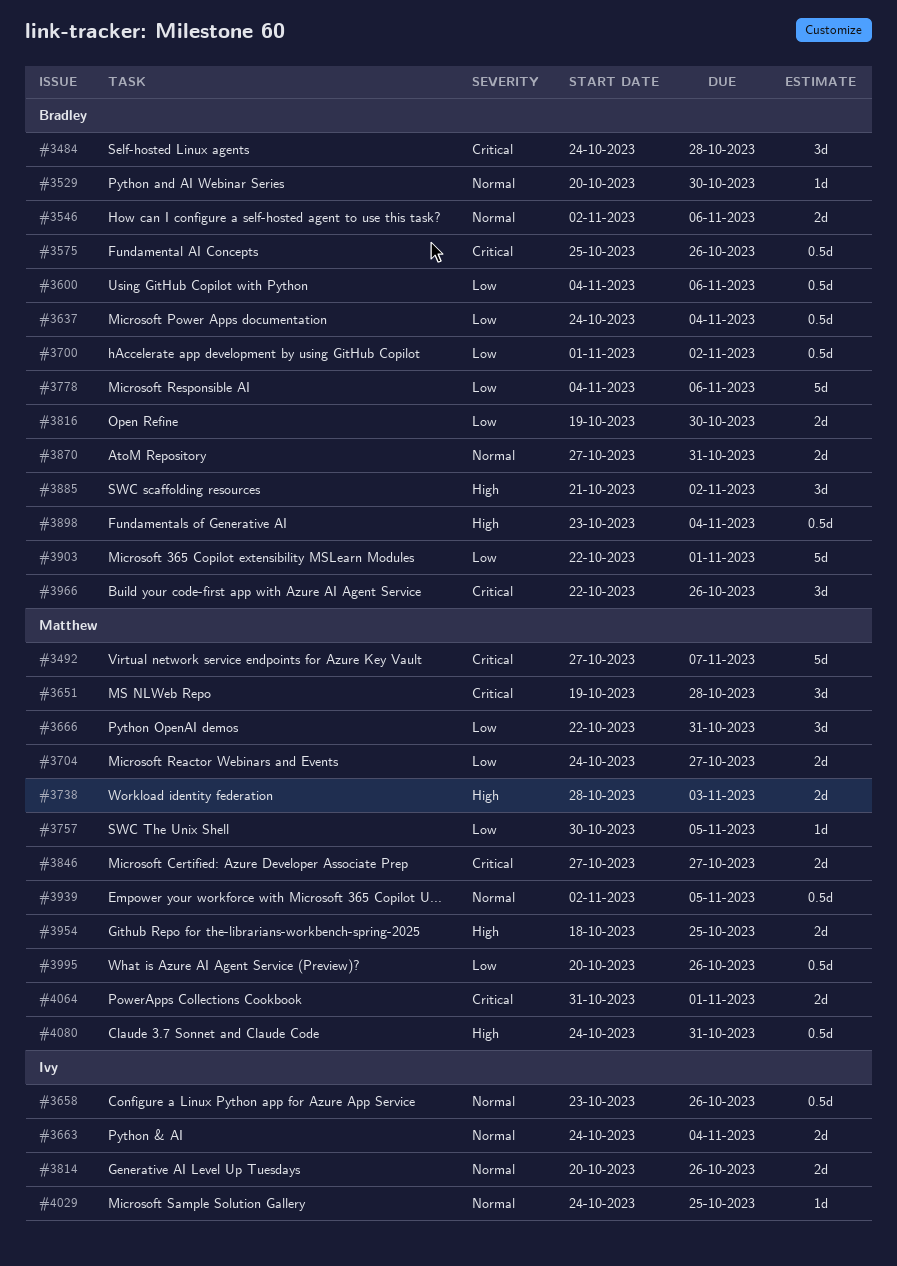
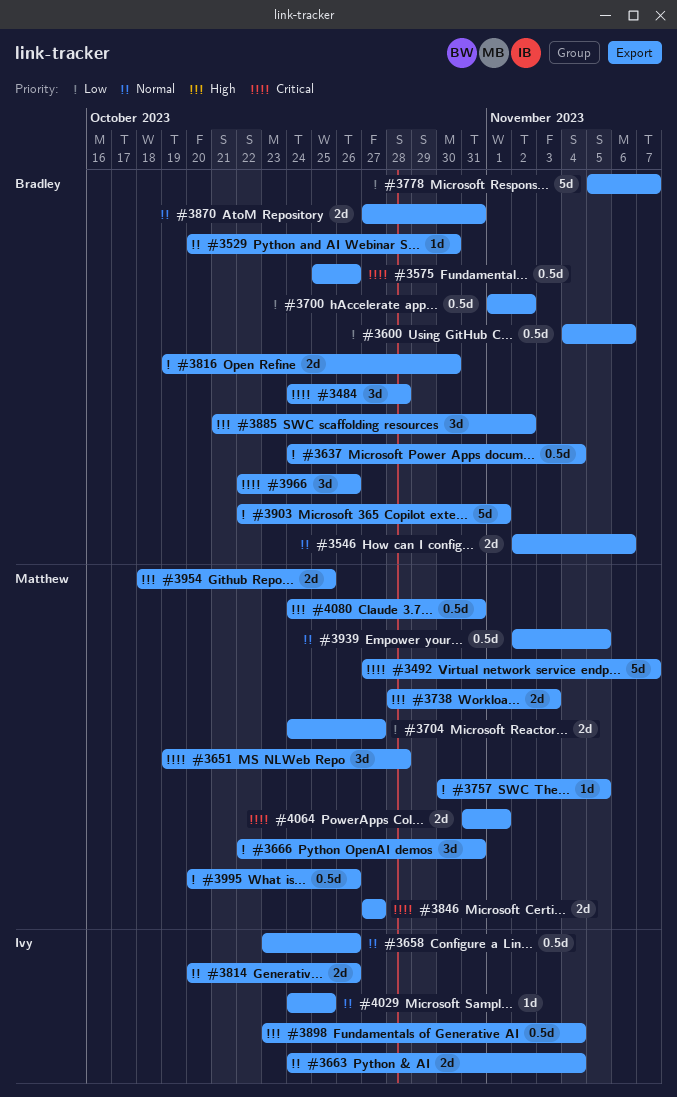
#3778, start: Nov 4 -> Nov 5
#3778, due: Nov 6 -> Nov 7
#3898, owner: Bradley -> Ivy

